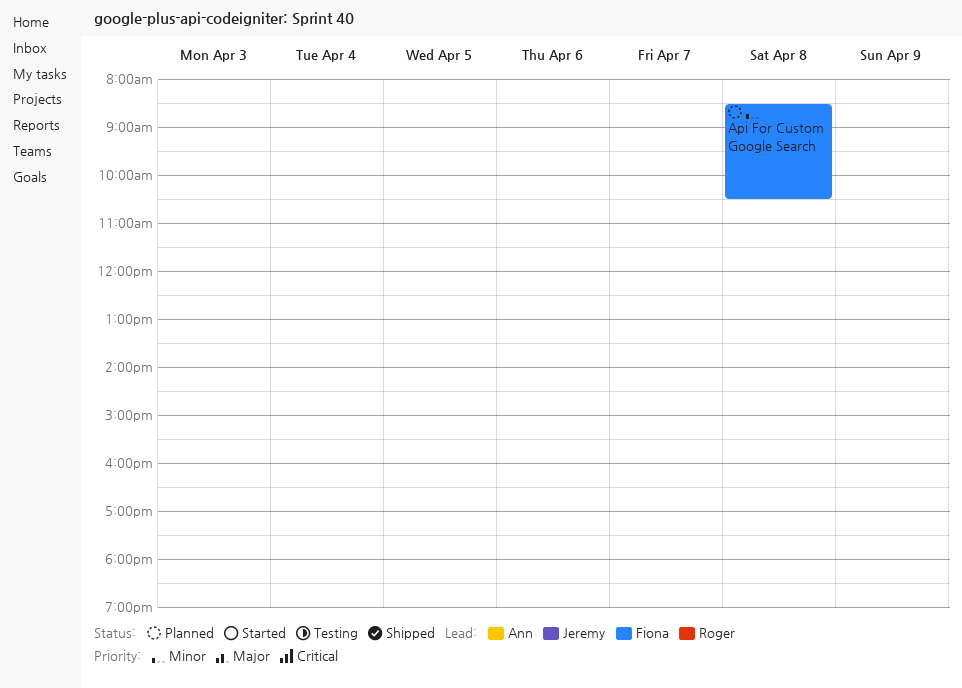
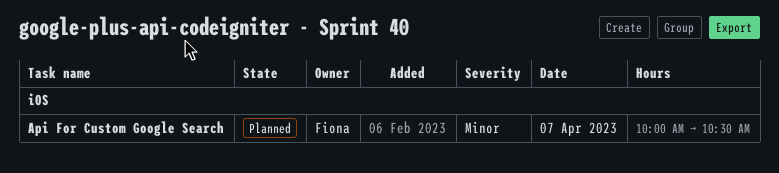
Api For Custom Google Search, day: Apr 8 -> Apr 7
Api For Custom Google Search, begins: 08:30 -> 10:00

